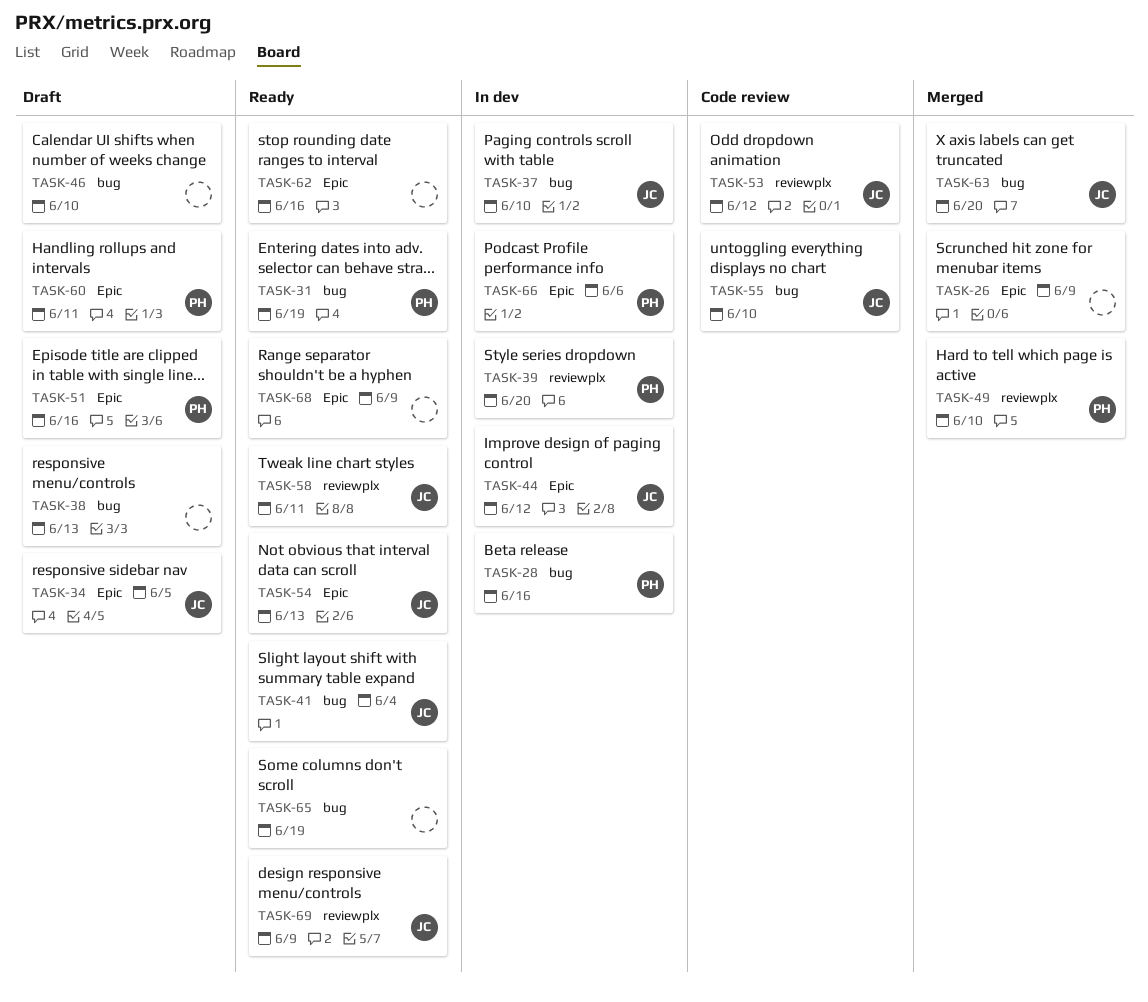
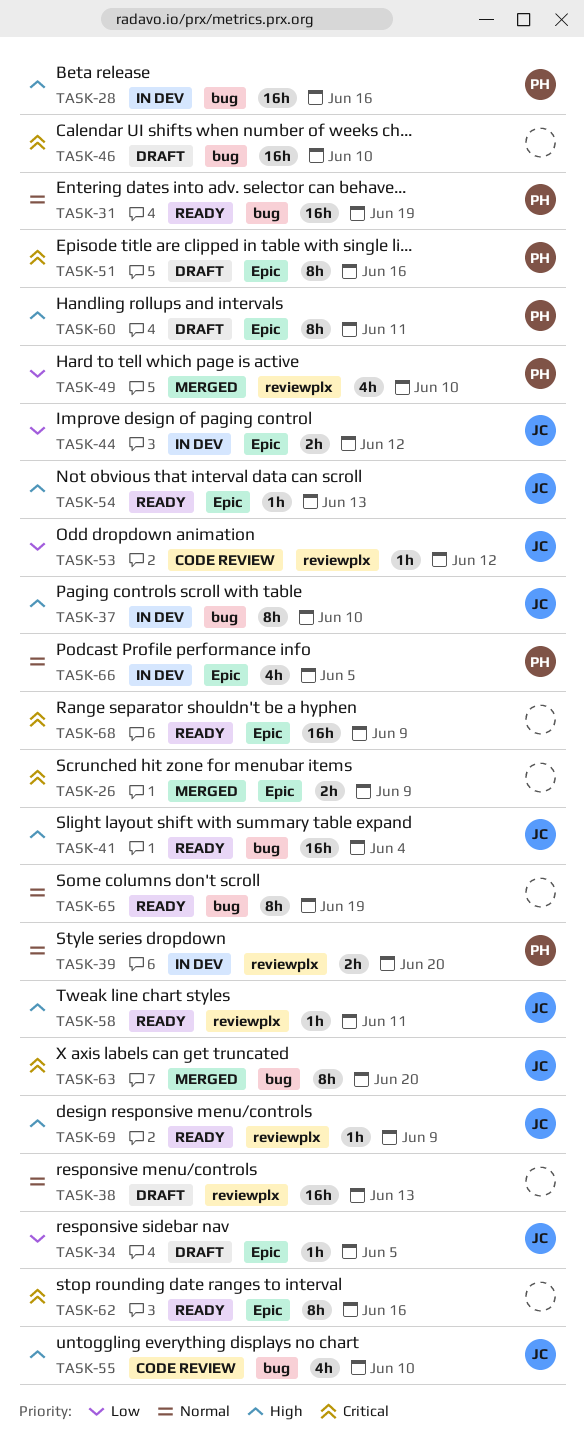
TASK-38, label: bug -> reviewplx
TASK-66, due: Jun 6 -> Jun 5

